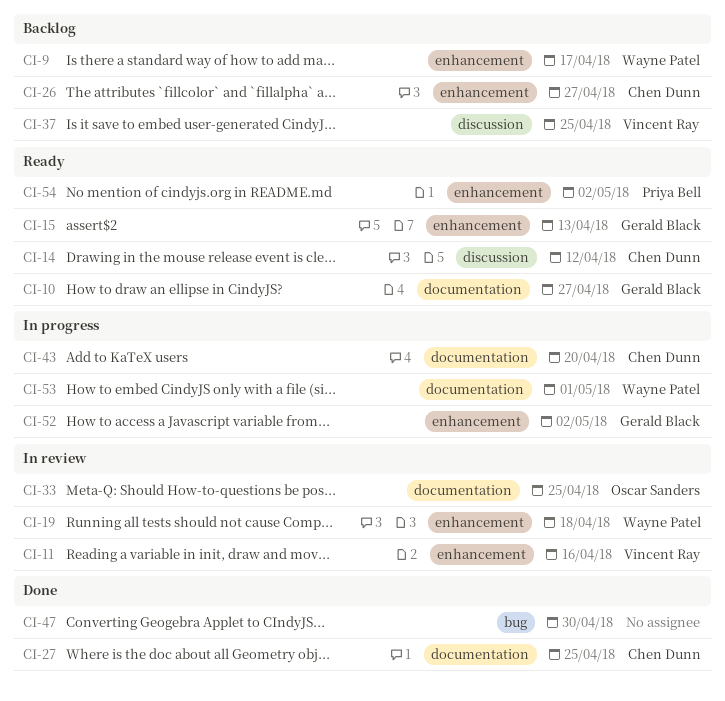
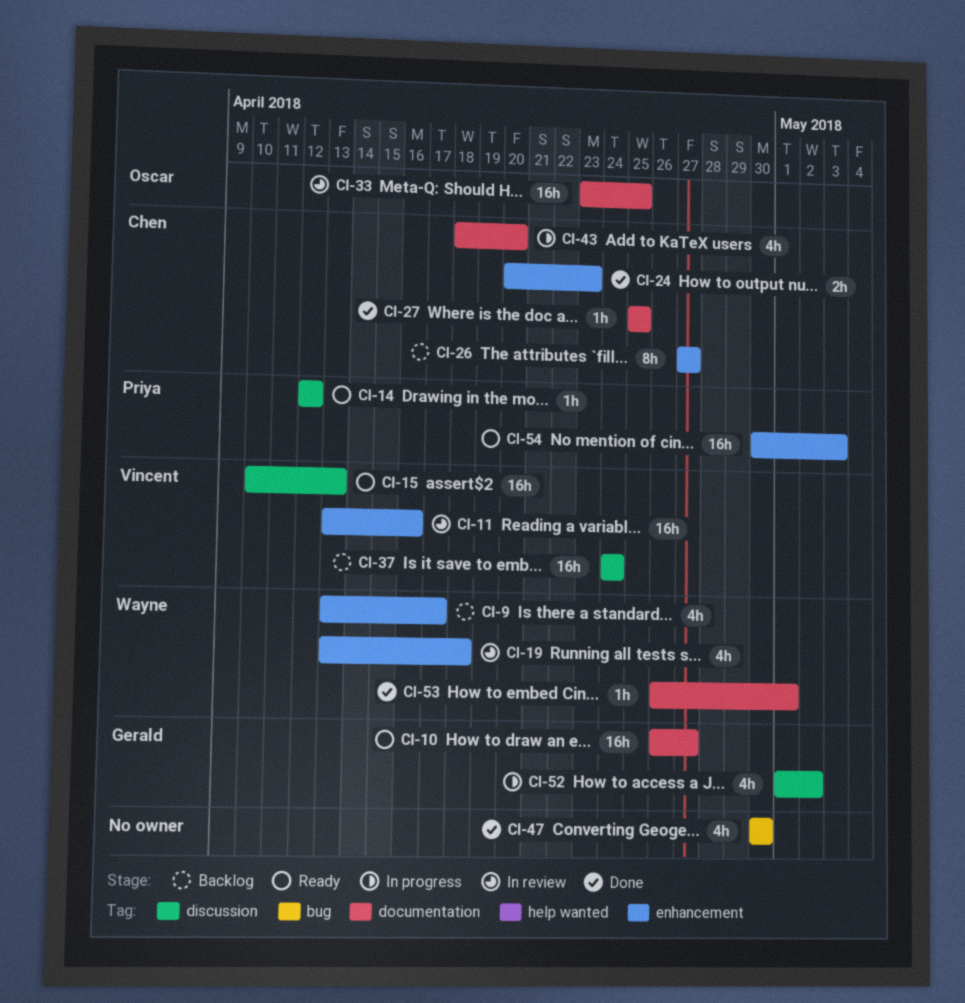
CI-14, owner: Chen Dunn -> Priya Bell
CI-15, owner: Gerald Black -> Vincent Ray
CI-15, label: enhancement -> discussion
CI-24: none -> present
CI-37, due: Apr 25 -> Apr 24
CI-52, label: enhancement -> discussion
CI-53, status: In progress -> Done
CI-54, due: May 2 -> May 3

